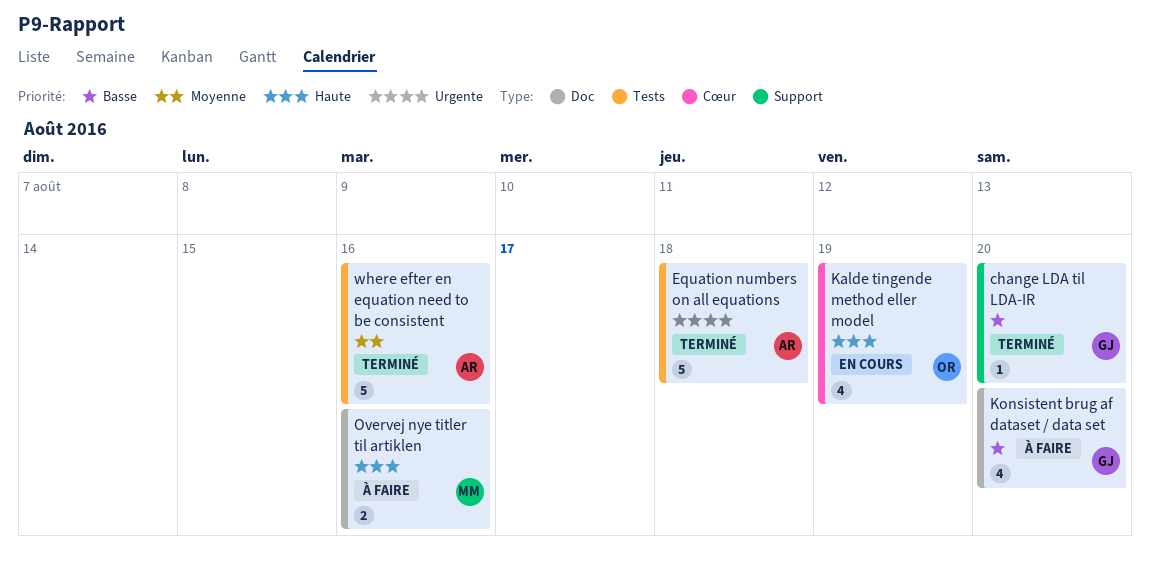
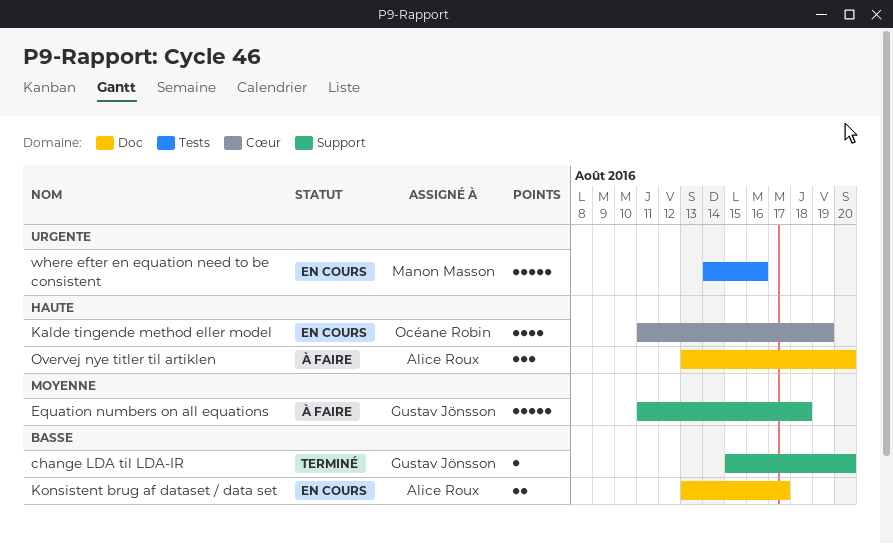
Equation numbers on all equations, status: Terminé -> À faire
Equation numbers on all equations, owner: Alice Roux -> Gustav Jönsson
Equation numbers on all equations, priority: Urgente -> Moyenne
Equation numbers on all equations, label: Tests -> Support
Konsistent brug af dataset / data set, status: À faire -> En cours
Konsistent brug af dataset / data set, owner: Gustav Jönsson -> Alice Roux
Konsistent brug af dataset / data set, estimate: 4 -> 2
Konsistent brug af dataset / data set, due: Aug 20 -> Aug 17
Overvej nye titler til artiklen, owner: Manon Masson -> Alice Roux
Overvej nye titler til artiklen, estimate: 2 -> 3
Overvej nye titler til artiklen, due: Aug 16 -> Aug 20
where efter en equation need to be consistent, status: Terminé -> En cours
where efter en equation need to be consistent, owner: Alice Roux -> Manon Masson
where efter en equation need to be consistent, priority: Moyenne -> Urgente

